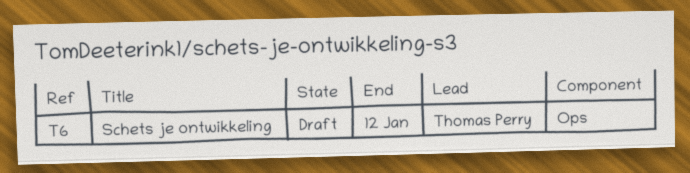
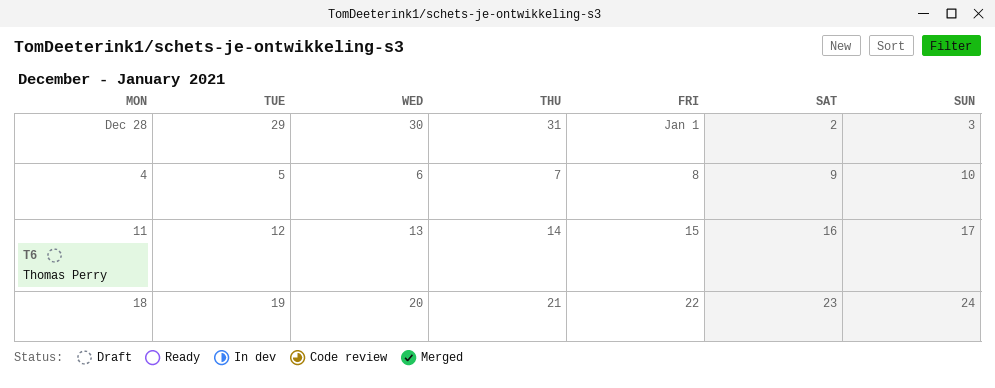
T6, due: Jan 12 -> Jan 11

